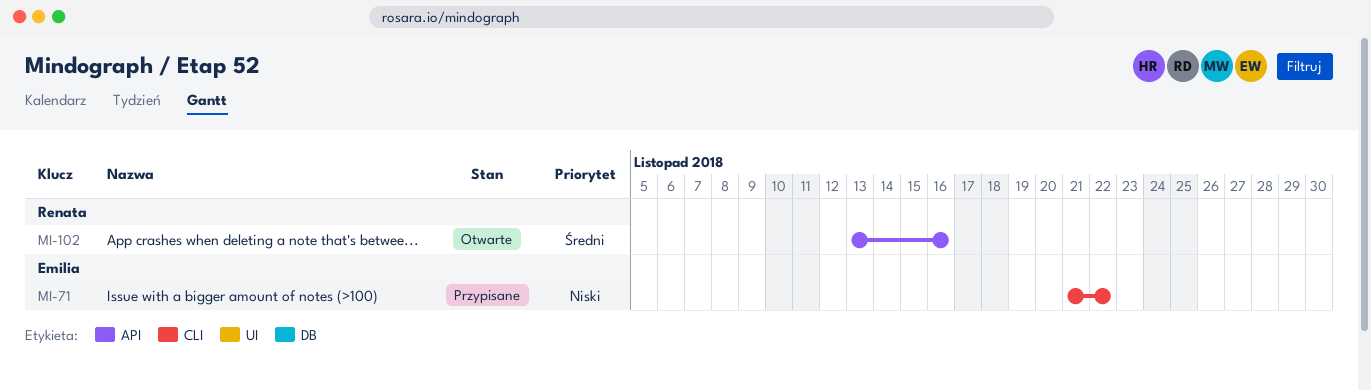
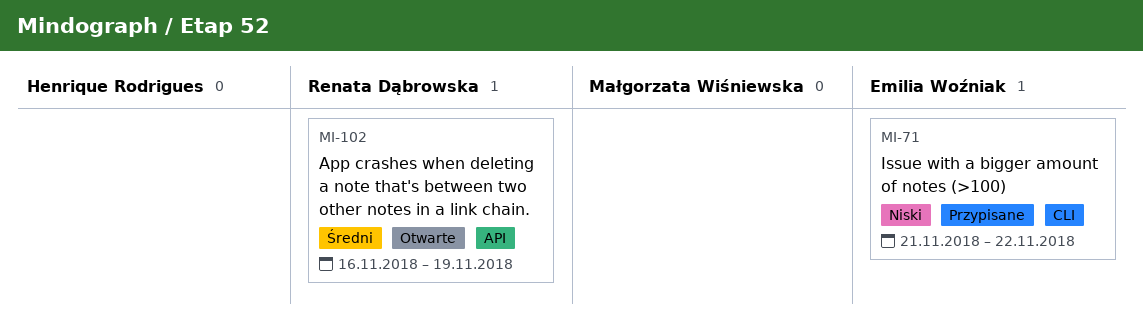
MI-102, start: Nov 13 -> Nov 16
MI-102, due: Nov 16 -> Nov 19

